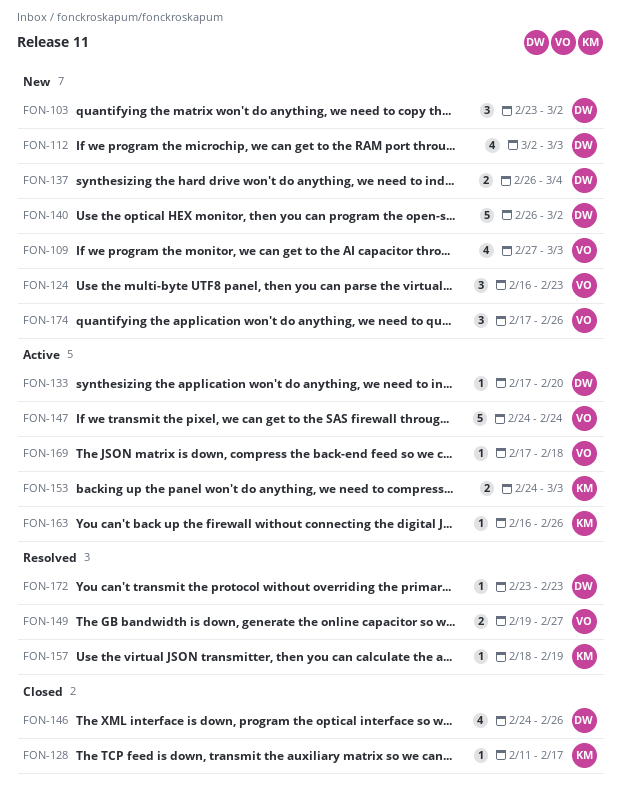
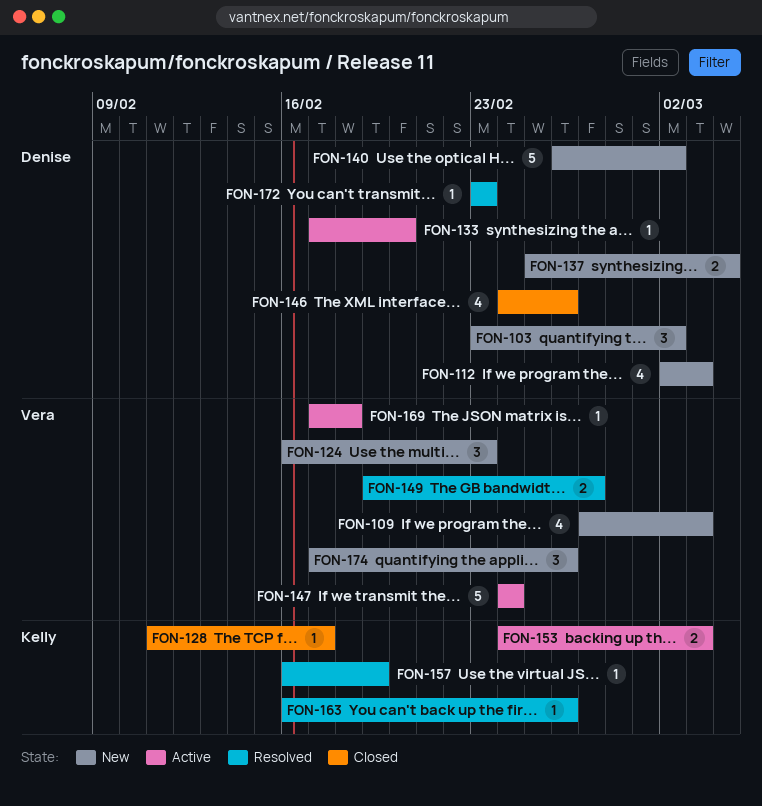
FON-137, start: Feb 26 -> Feb 25
FON-157, start: Feb 18 -> Feb 16
FON-163, status: Active -> Resolved

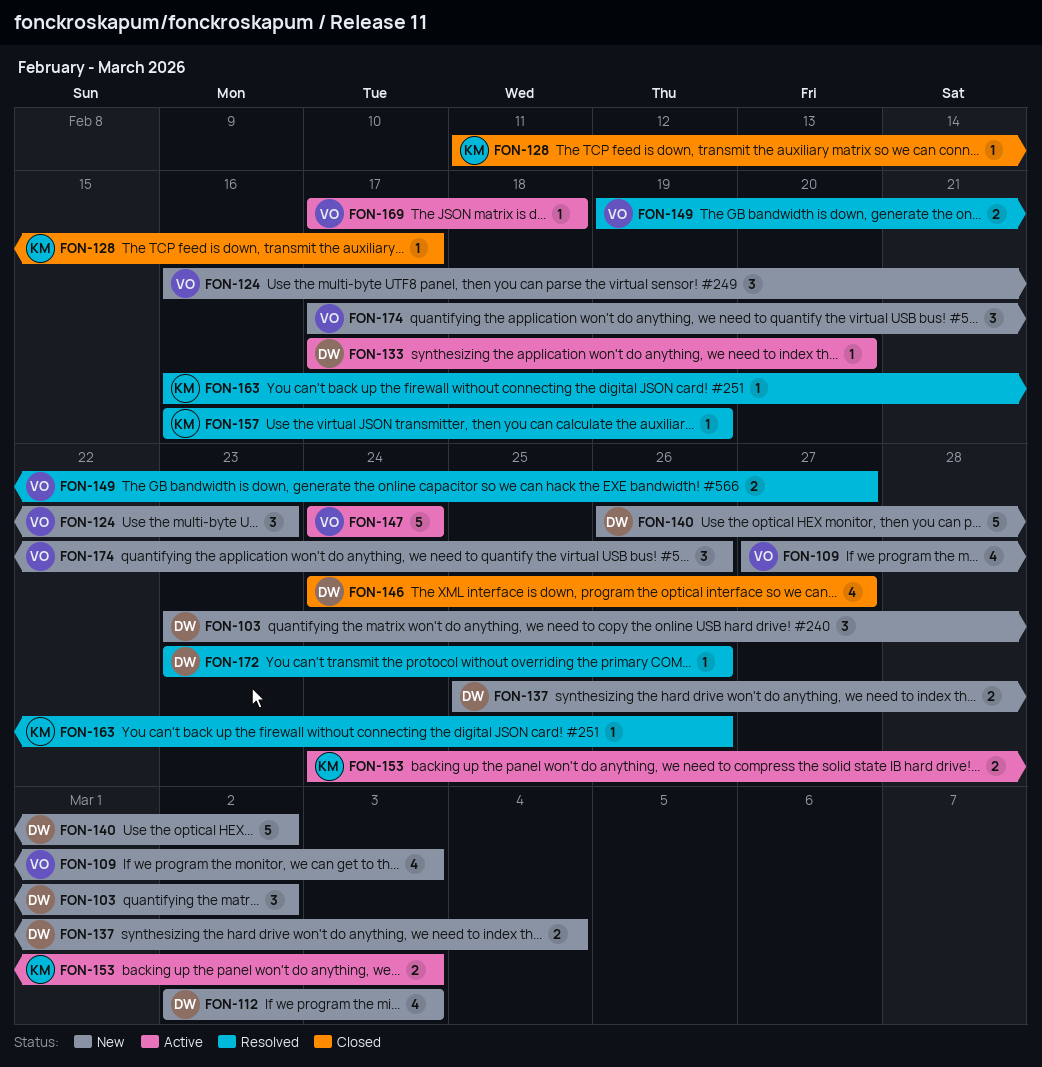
FON-146, due: Feb 26 -> Feb 27
FON-172, due: Feb 23 -> Feb 26

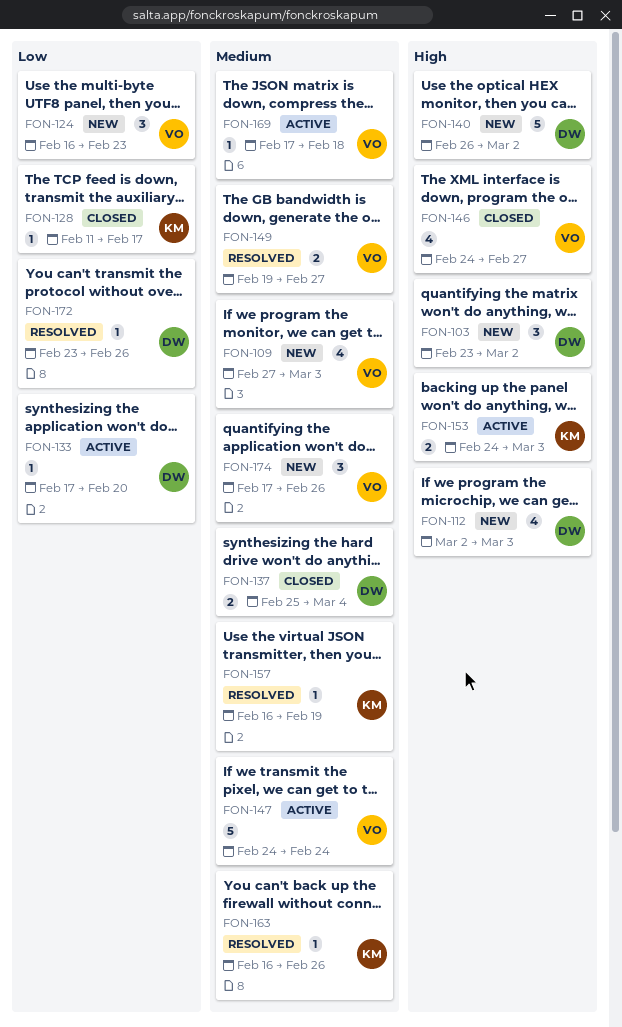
FON-137, status: New -> Closed
FON-146, owner: DW -> VO

